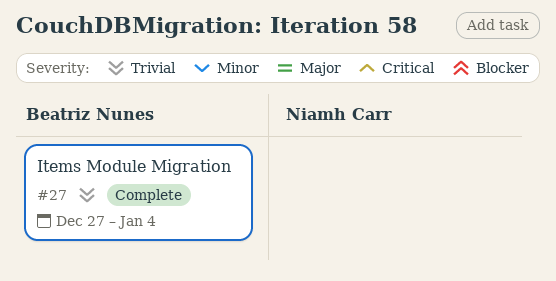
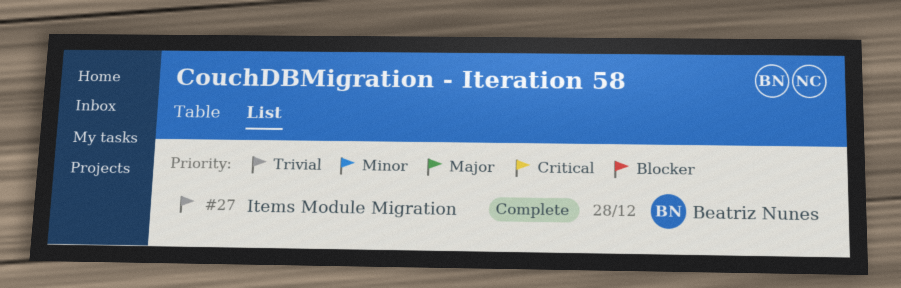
#27, due: Jan 4 -> Dec 28

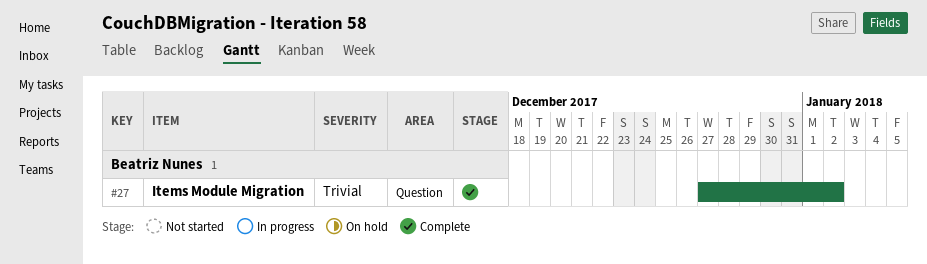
#27, due: Dec 28 -> Jan 2

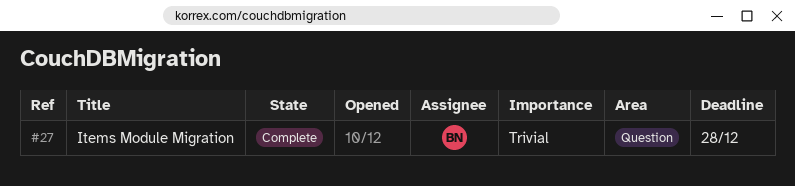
#27, due: Jan 2 -> Dec 28

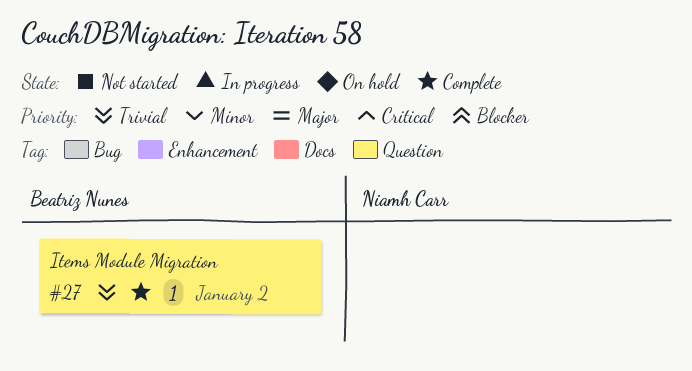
#27, due: Dec 28 -> Jan 2

